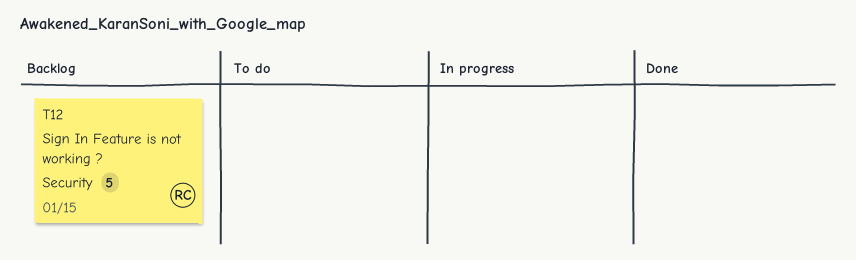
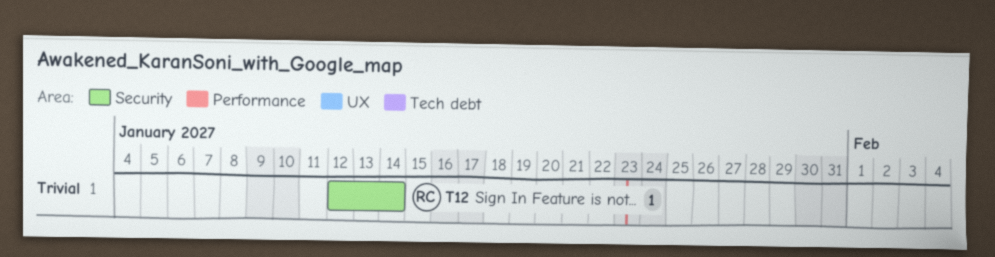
T12, estimate: 5 -> 1
T12, due: Jan 15 -> Jan 14

